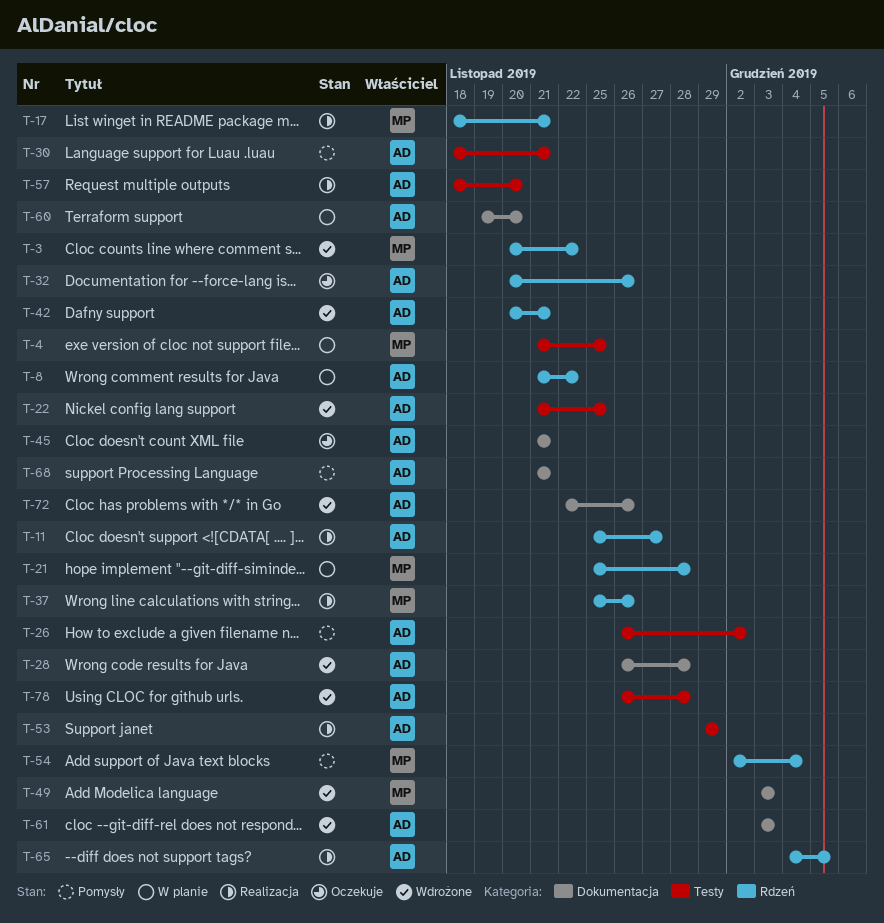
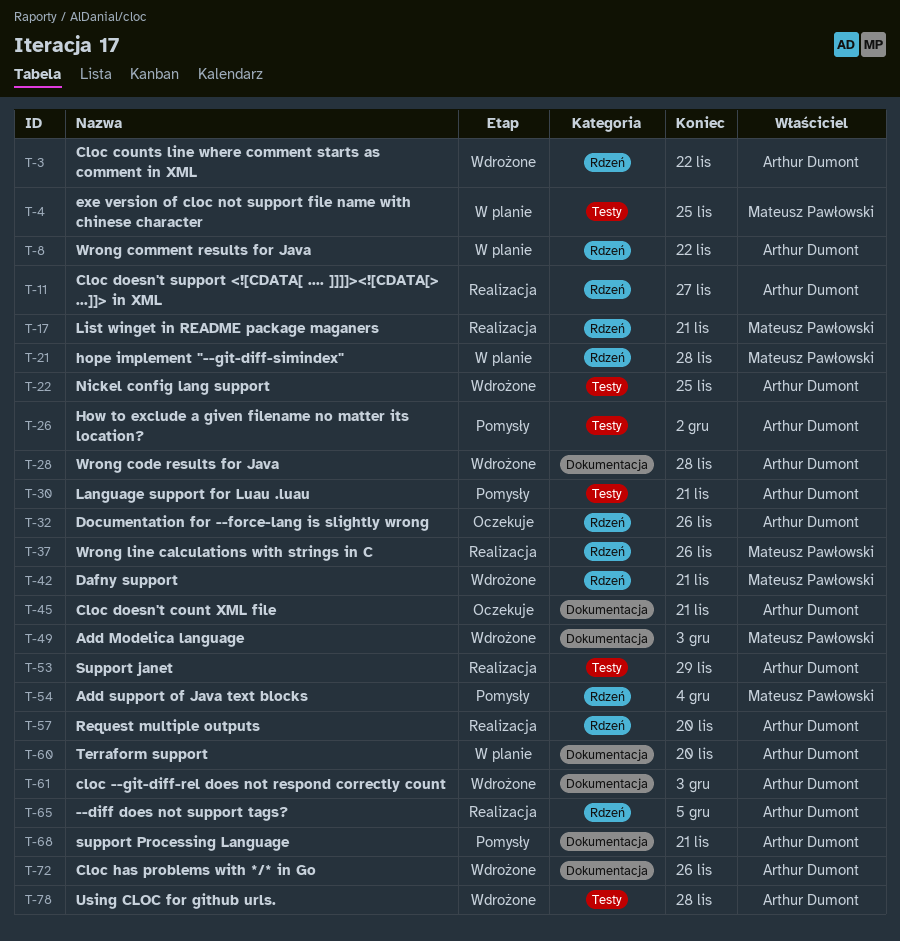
T-3, owner: Mateusz Pawłowski -> Arthur Dumont
T-42, owner: Arthur Dumont -> Mateusz Pawłowski
T-57, label: Testy -> Rdzeń

